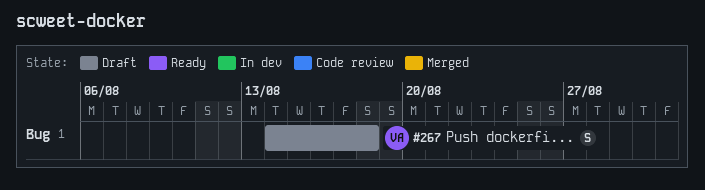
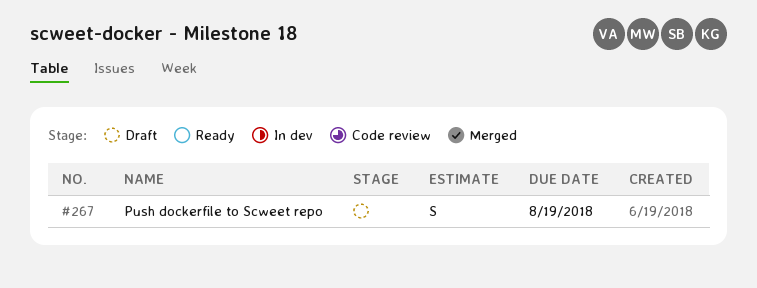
#267, due: Aug 18 -> Aug 19

